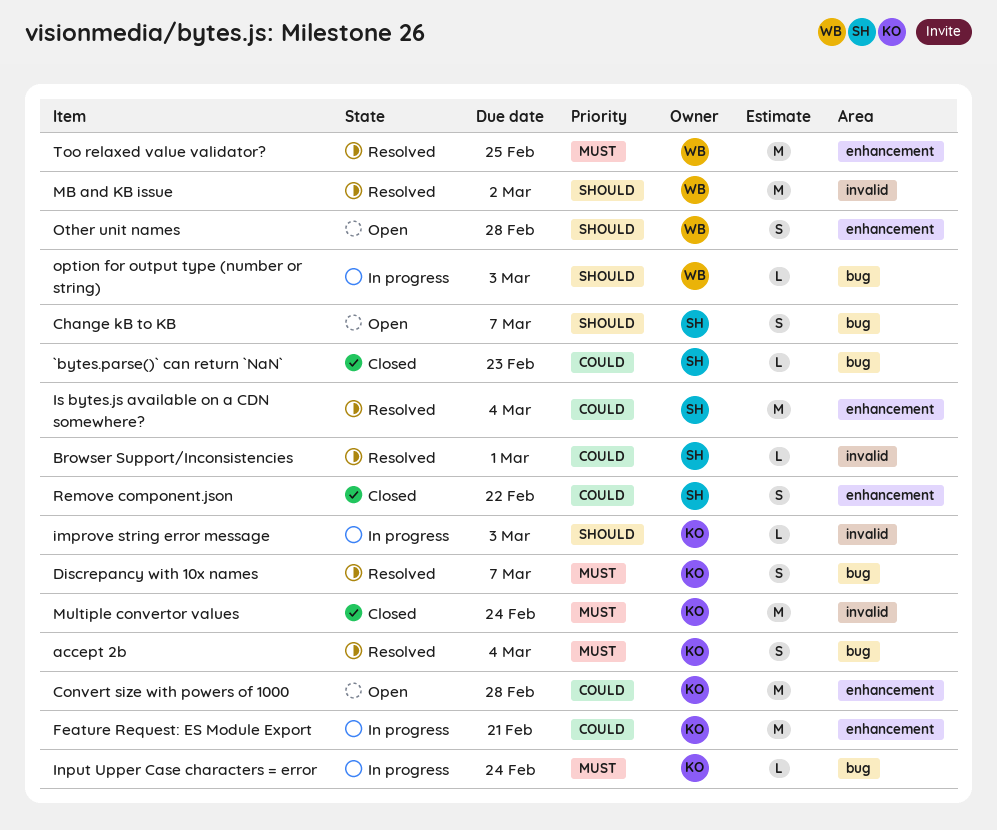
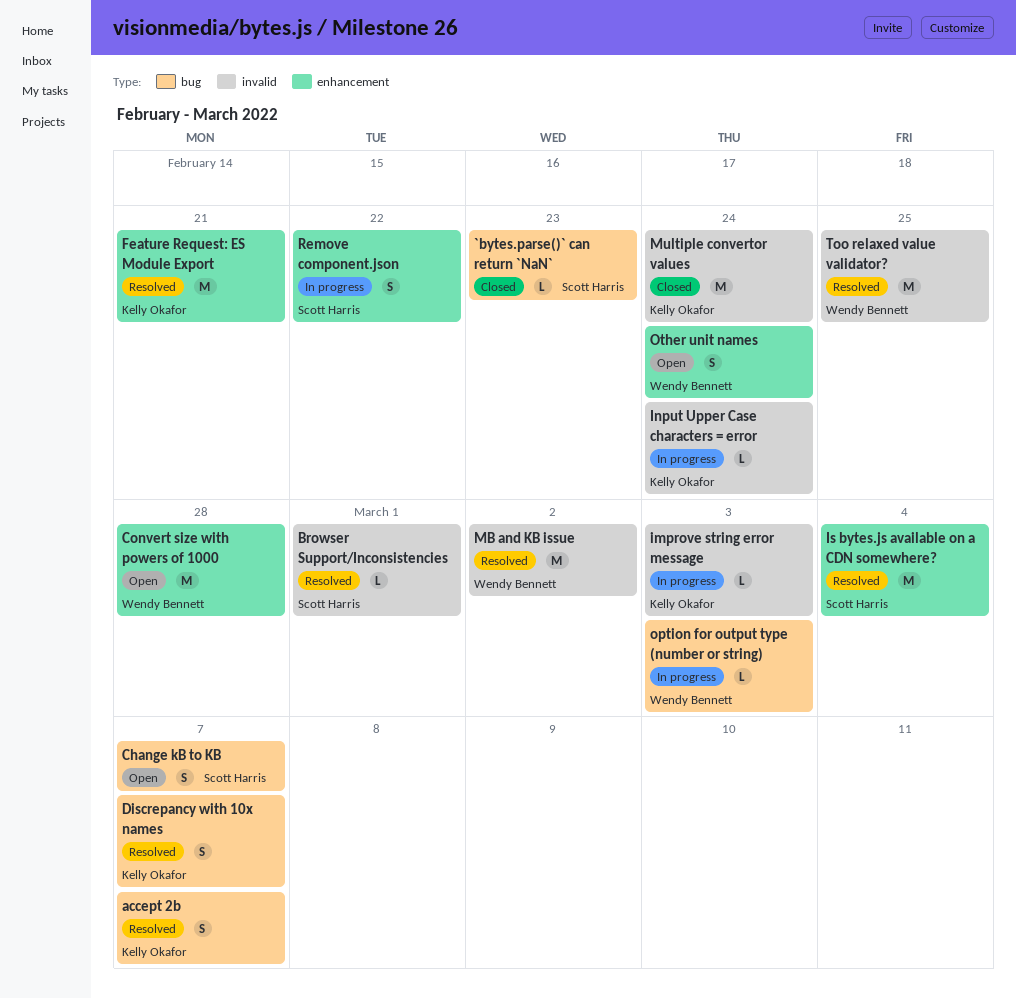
accept 2b, due: Mar 4 -> Mar 7
Convert size with powers of 1000, owner: Kelly Okafor -> Wendy Bennett
Feature Request: ES Module Export, status: In progress -> Resolved
Input Upper Case characters = error, label: bug -> invalid
Other unit names, due: Feb 28 -> Feb 24
Remove component.json, status: Closed -> In progress
Too relaxed value validator?, label: enhancement -> invalid

